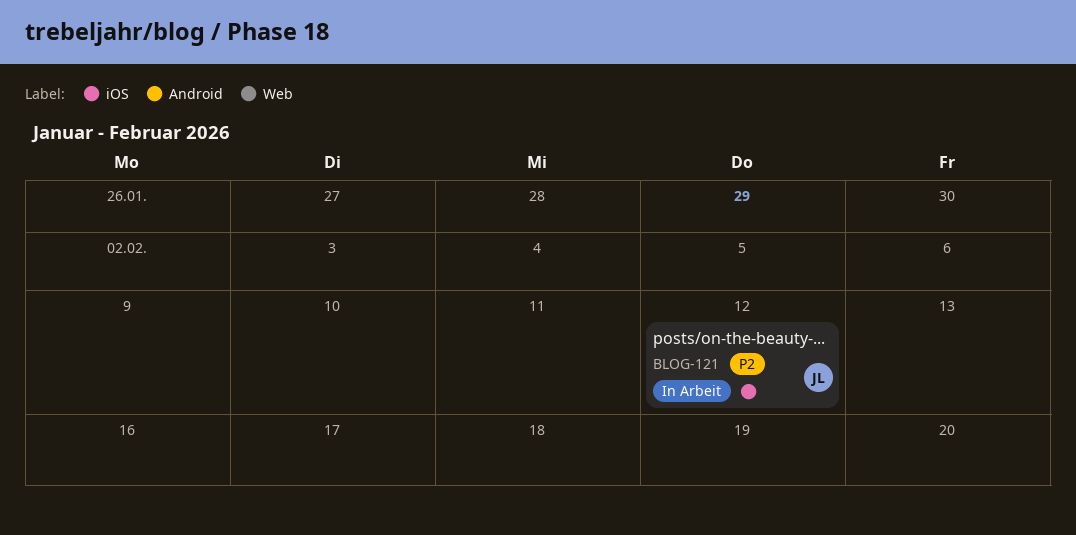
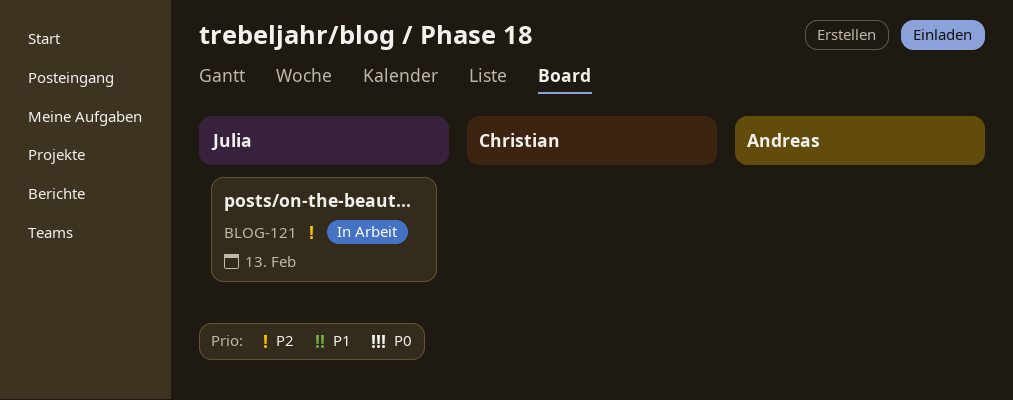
BLOG-121, due: Feb 12 -> Feb 13

